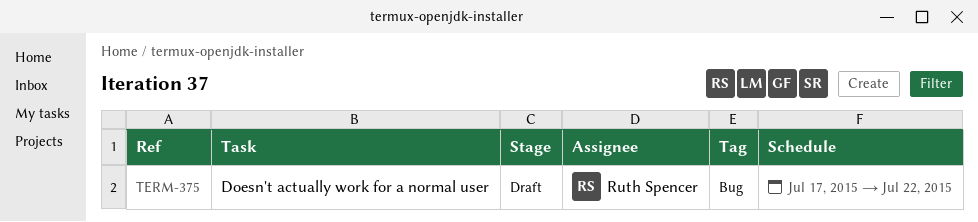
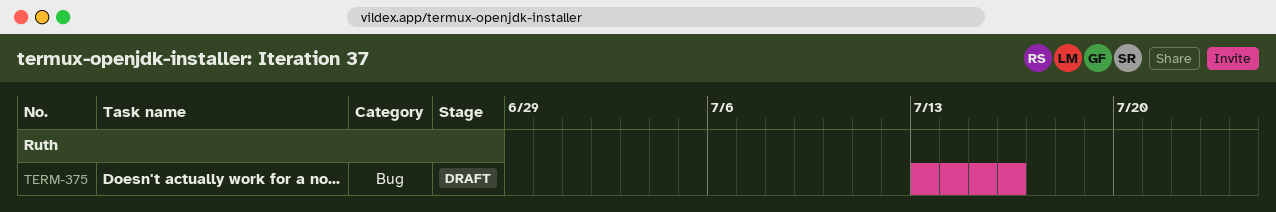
TERM-375, start: Jul 17 -> Jul 13
TERM-375, due: Jul 22 -> Jul 16

